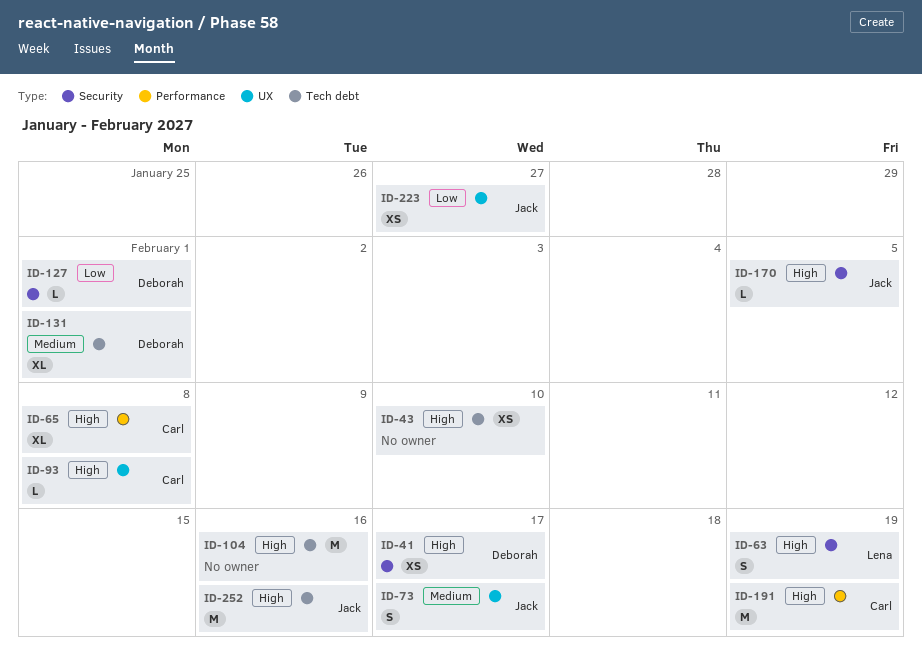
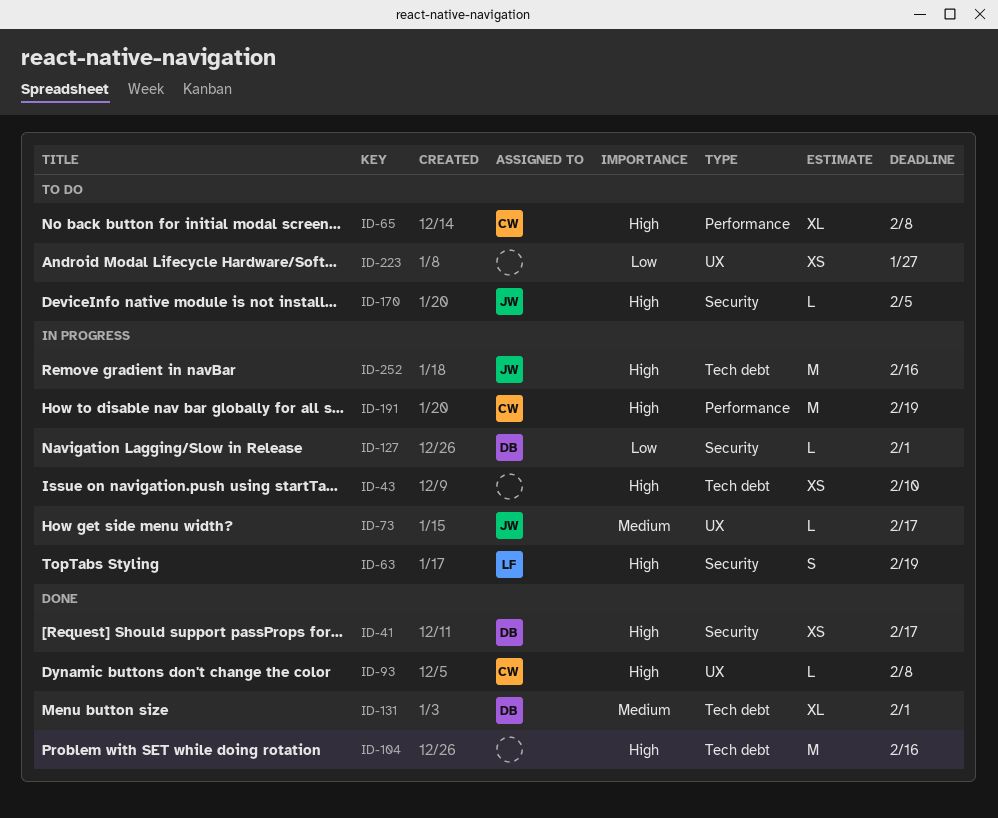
ID-73, estimate: S -> L
ID-223, owner: Jack -> none

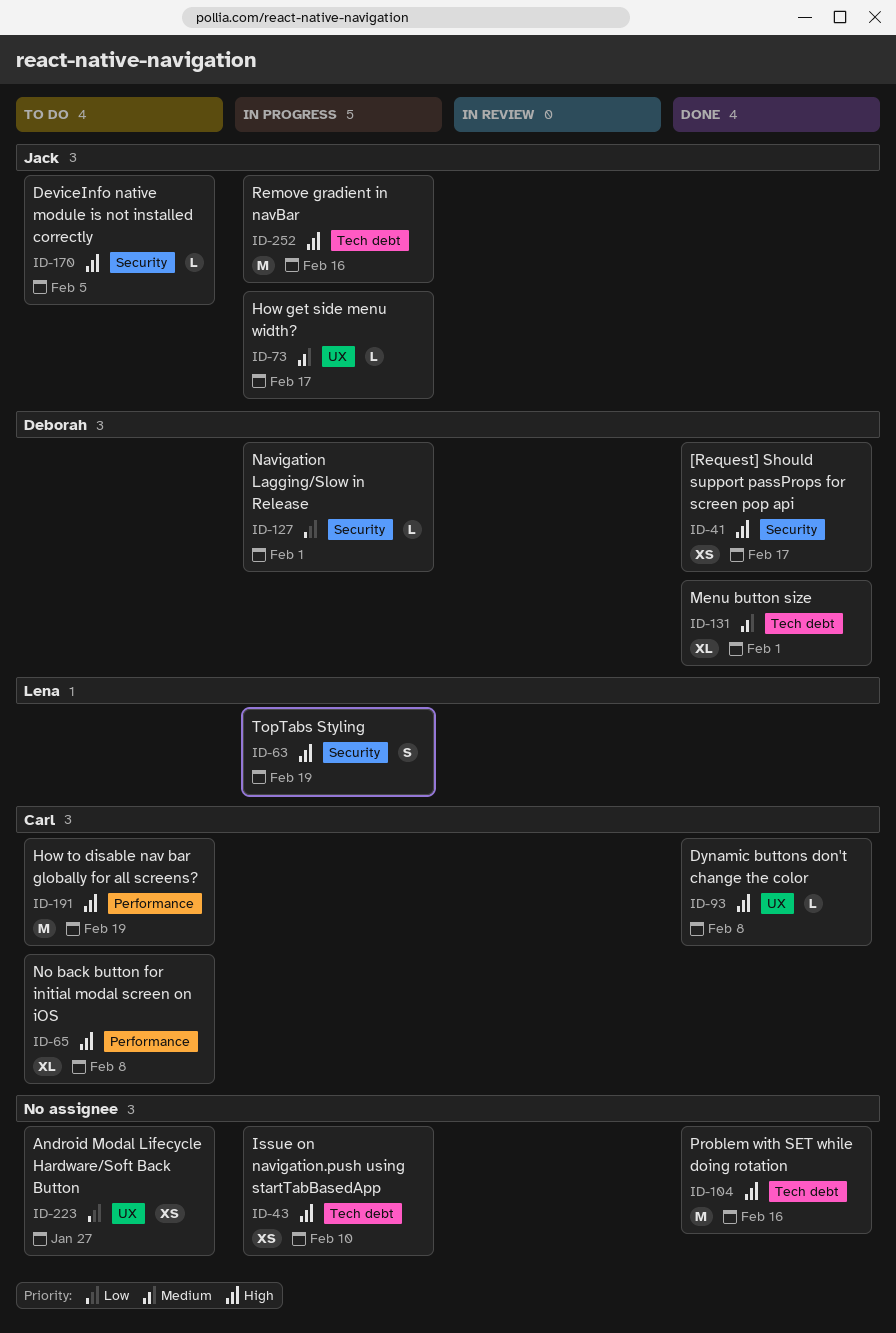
ID-191, status: In progress -> To do

